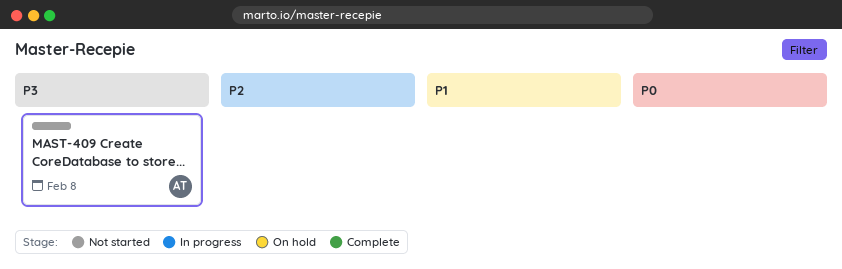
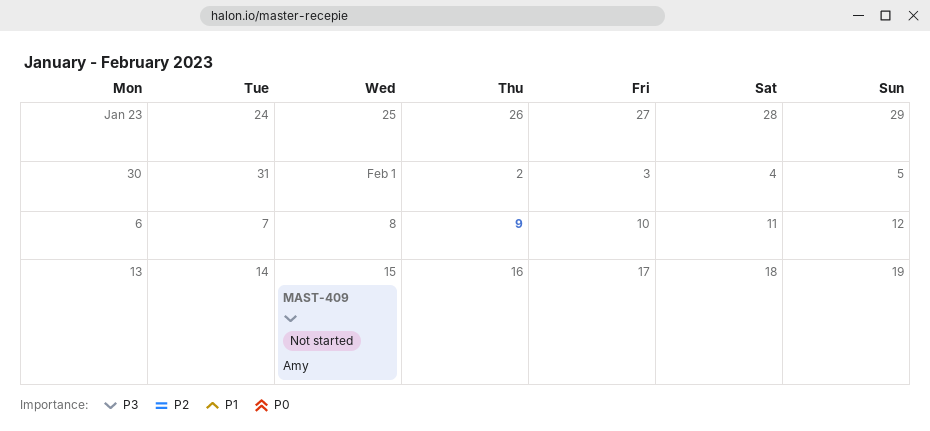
MAST-409, due: Feb 8 -> Feb 15

